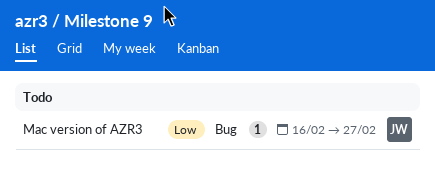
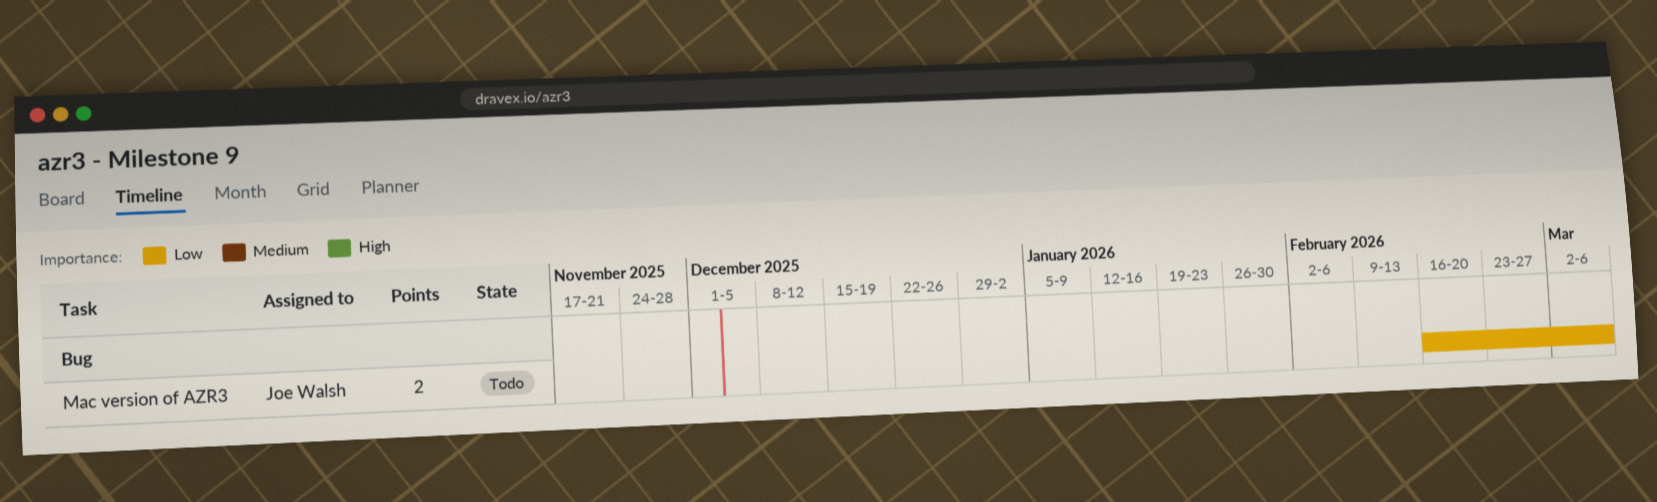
Mac version of AZR3, estimate: 1 -> 2
Mac version of AZR3, due: Feb 27 -> Mar 6

